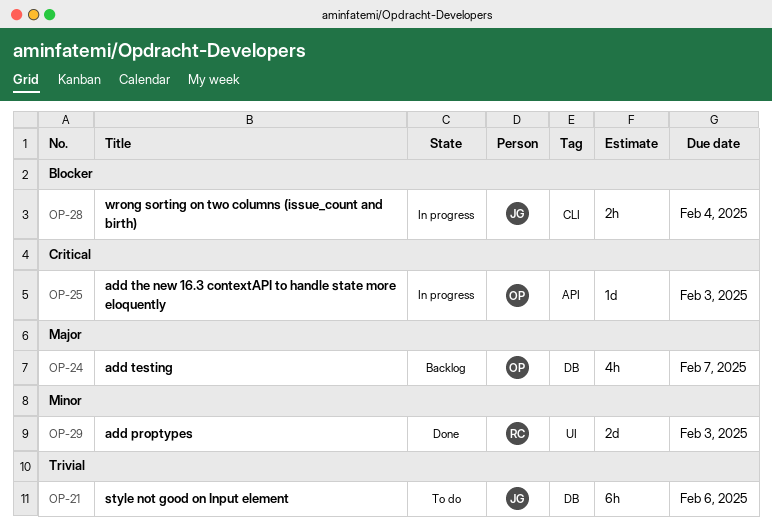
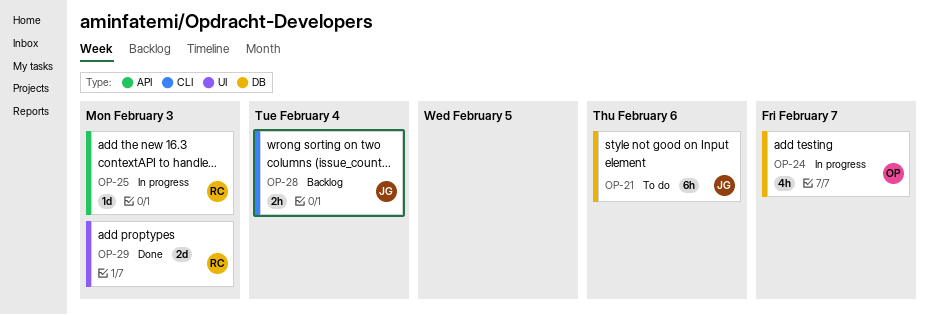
OP-24, status: Backlog -> In progress
OP-25, owner: OP -> RC
OP-28, status: In progress -> Backlog

